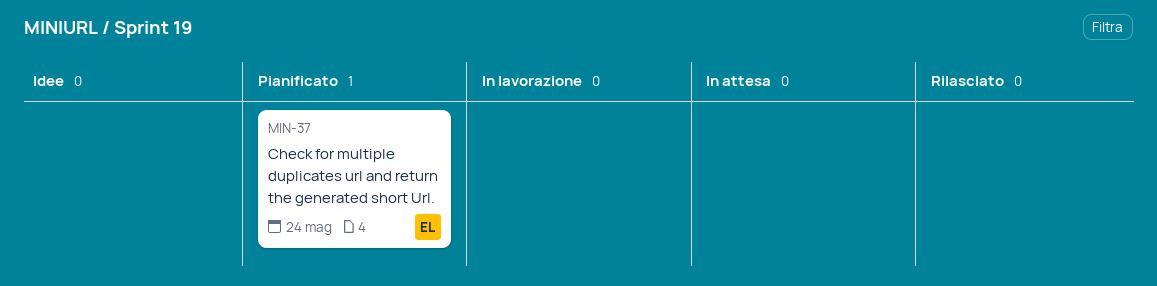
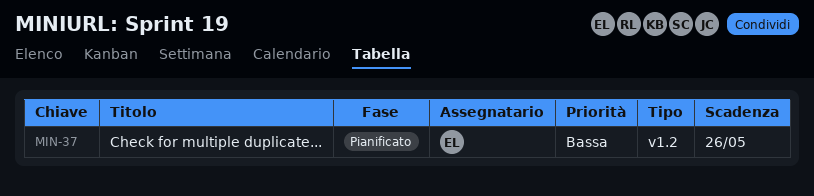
MIN-37, due: May 24 -> May 26

